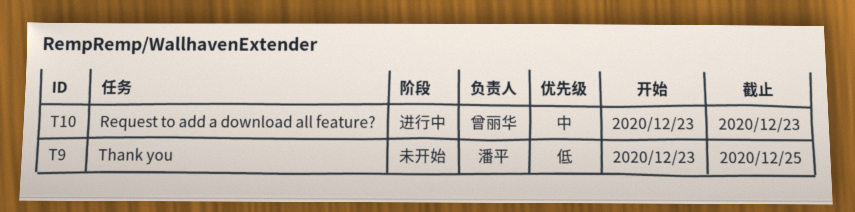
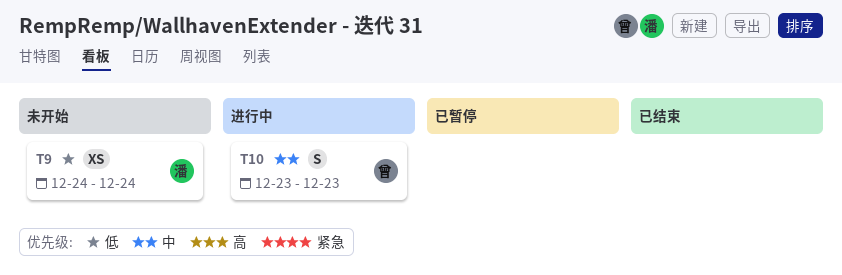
T9, start: Dec 23 -> Dec 24
T9, due: Dec 25 -> Dec 24

